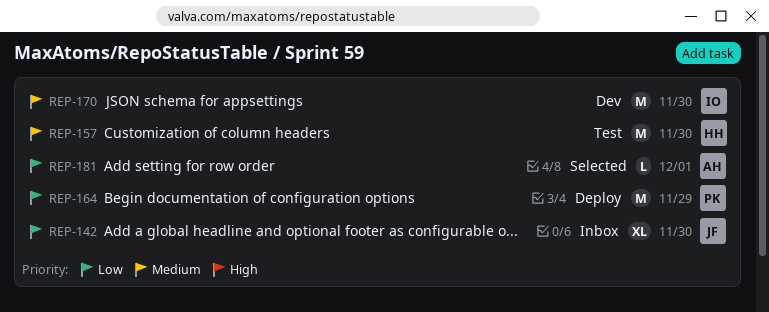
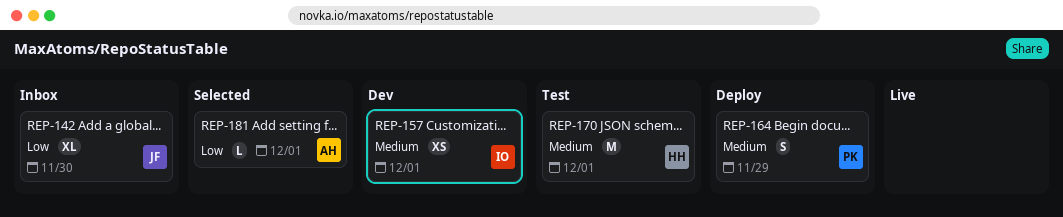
REP-157, status: Test -> Dev
REP-157, owner: HH -> IO
REP-157, estimate: M -> XS
REP-157, due: Nov 30 -> Dec 1
REP-164, priority: Low -> Medium
REP-164, estimate: M -> S
REP-170, status: Dev -> Test
REP-170, owner: IO -> HH
REP-170, due: Nov 30 -> Dec 1

